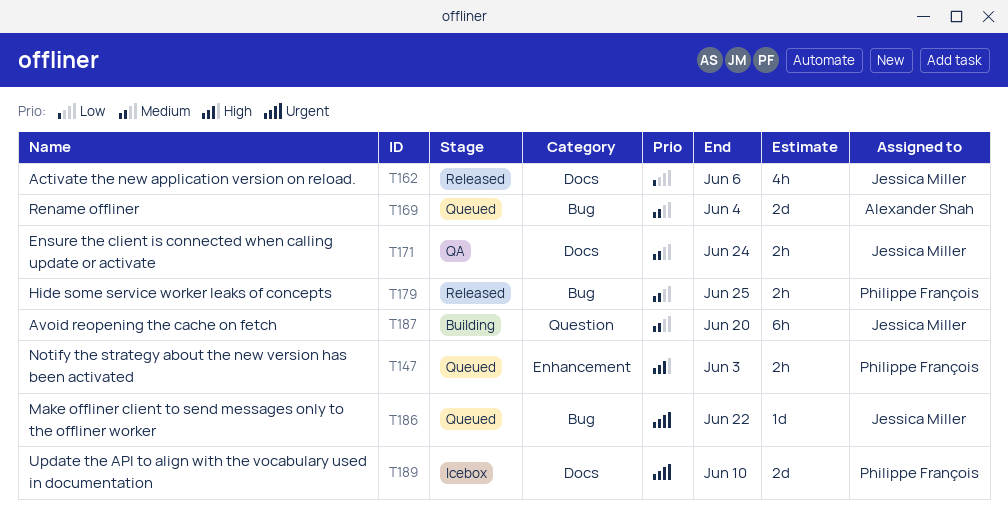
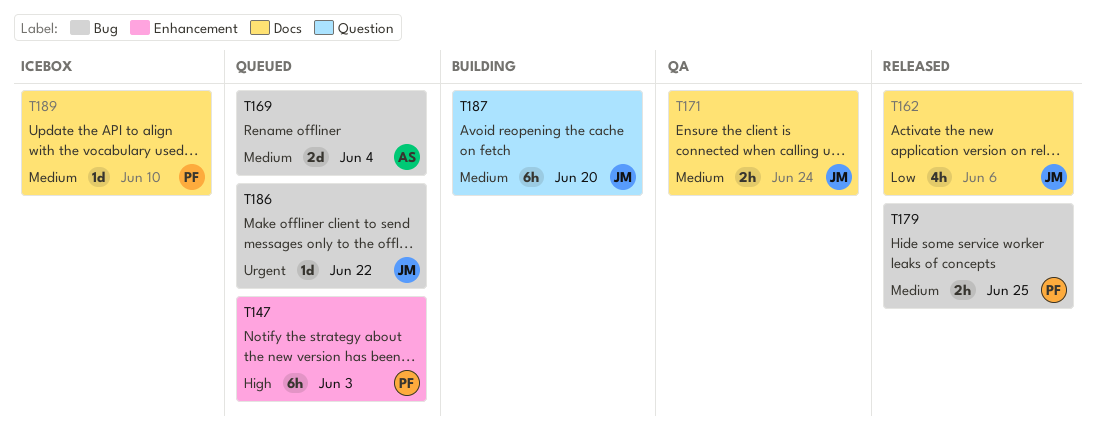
T147, estimate: 2h -> 6h
T189, priority: Urgent -> Medium
T189, estimate: 2d -> 1d

